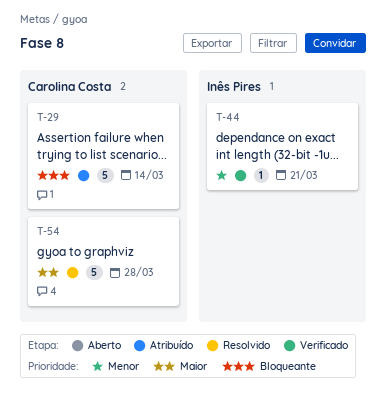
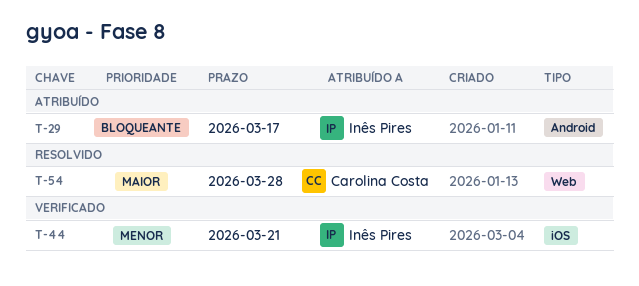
T-29, owner: Carolina Costa -> Inês Pires
T-29, due: Mar 14 -> Mar 17

